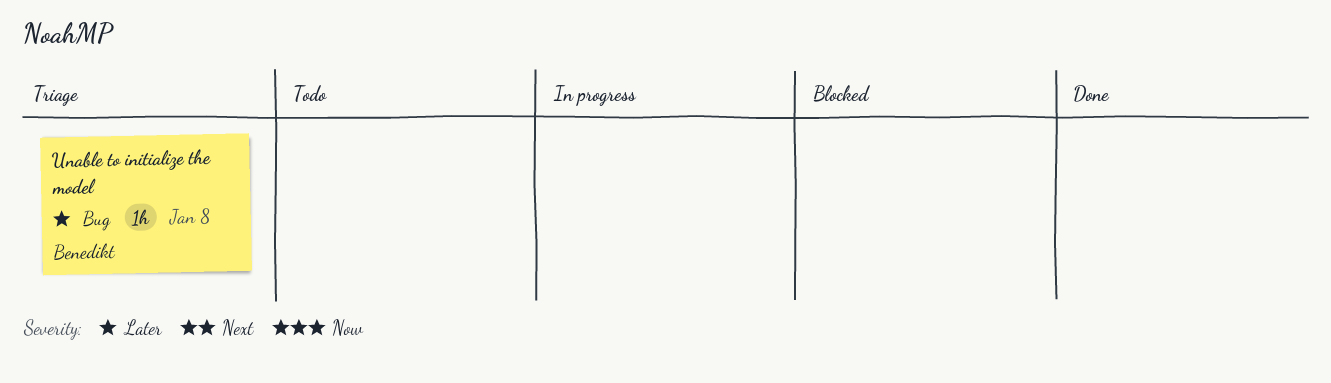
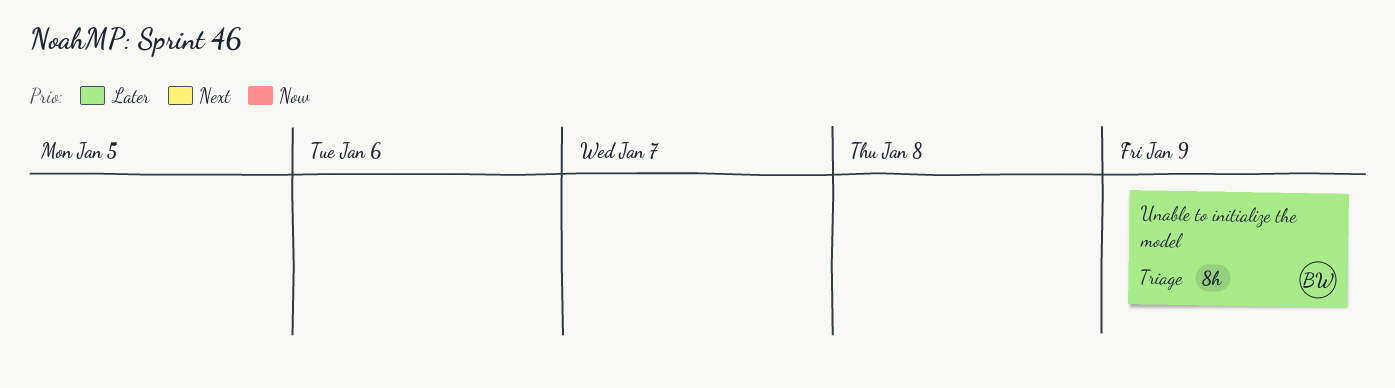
Unable to initialize the model, estimate: 1h -> 8h
Unable to initialize the model, due: Jan 8 -> Jan 9

